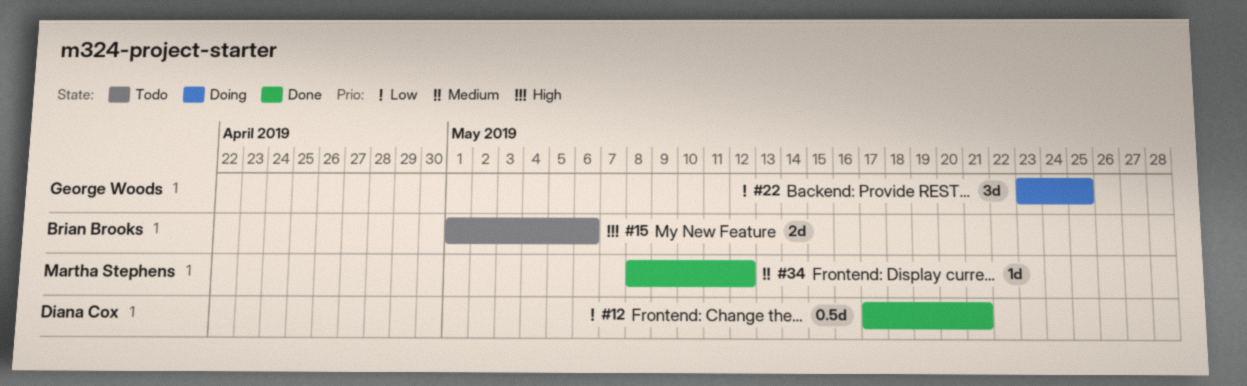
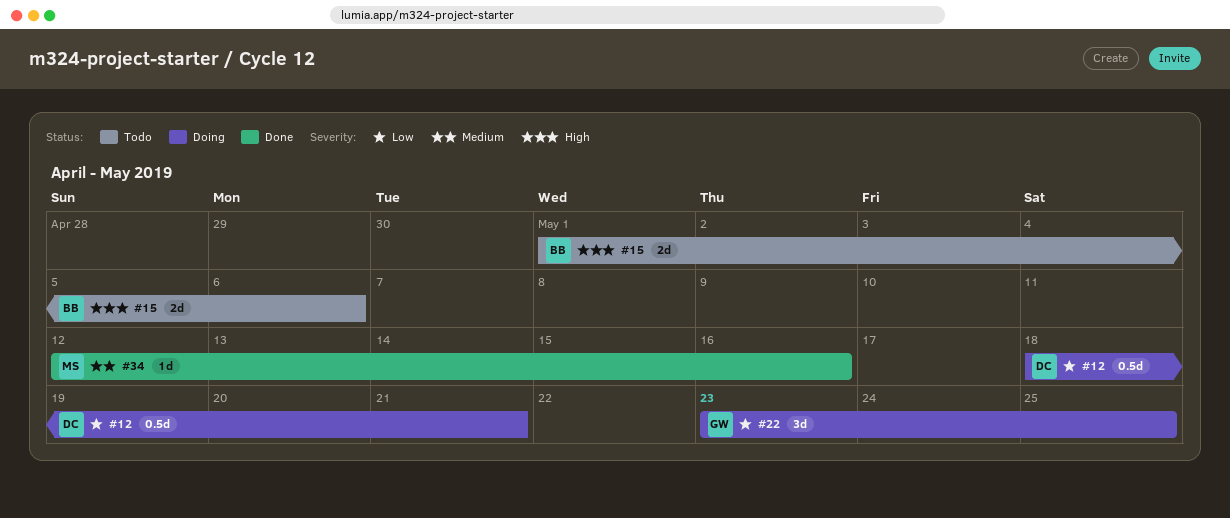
#12, status: Done -> Doing
#12, start: May 17 -> May 18
#34, start: May 8 -> May 12
#34, due: May 12 -> May 16

